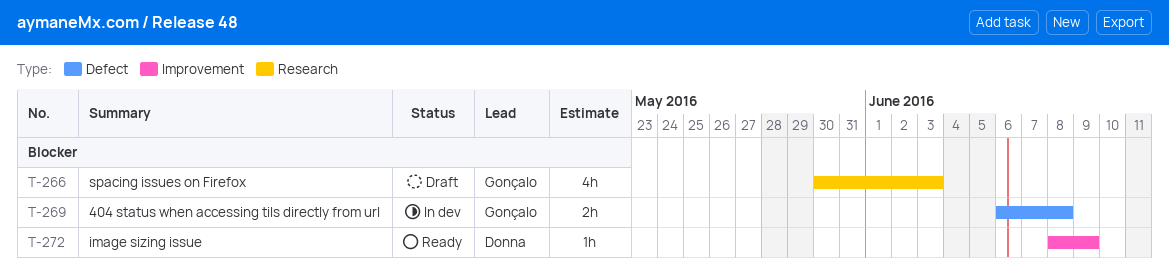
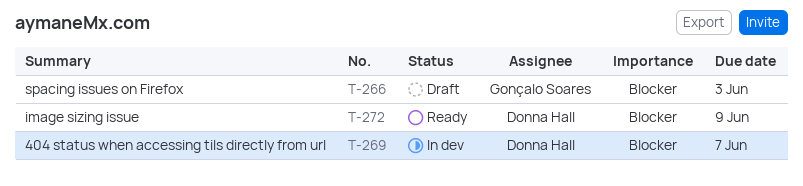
T-269, owner: Gonçalo Soares -> Donna Hall
T-269, due: Jun 8 -> Jun 7

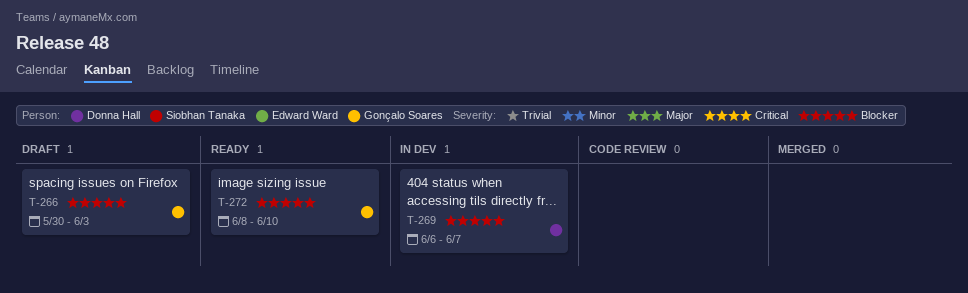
T-272, owner: Donna Hall -> Gonçalo Soares
T-272, due: Jun 9 -> Jun 10

